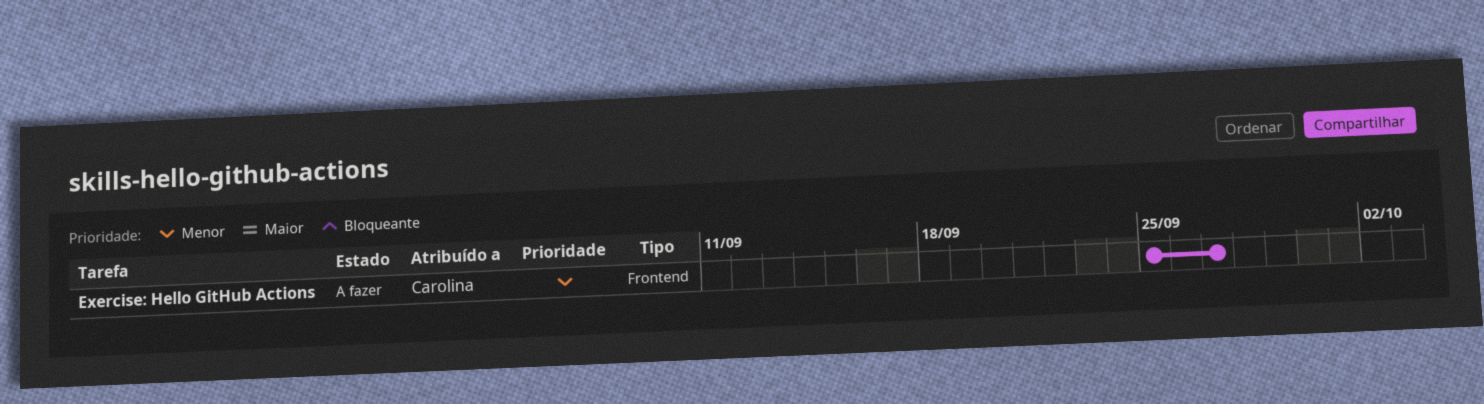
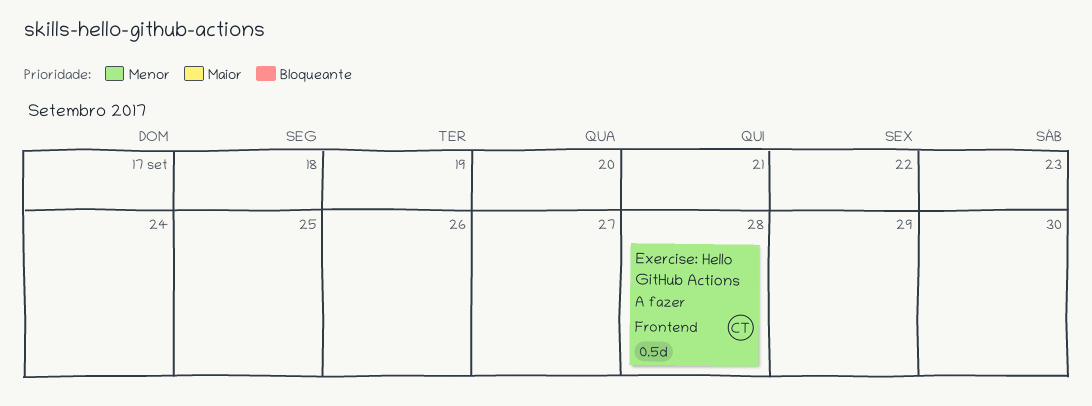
Exercise: Hello GitHub Actions, due: Sep 27 -> Sep 28

